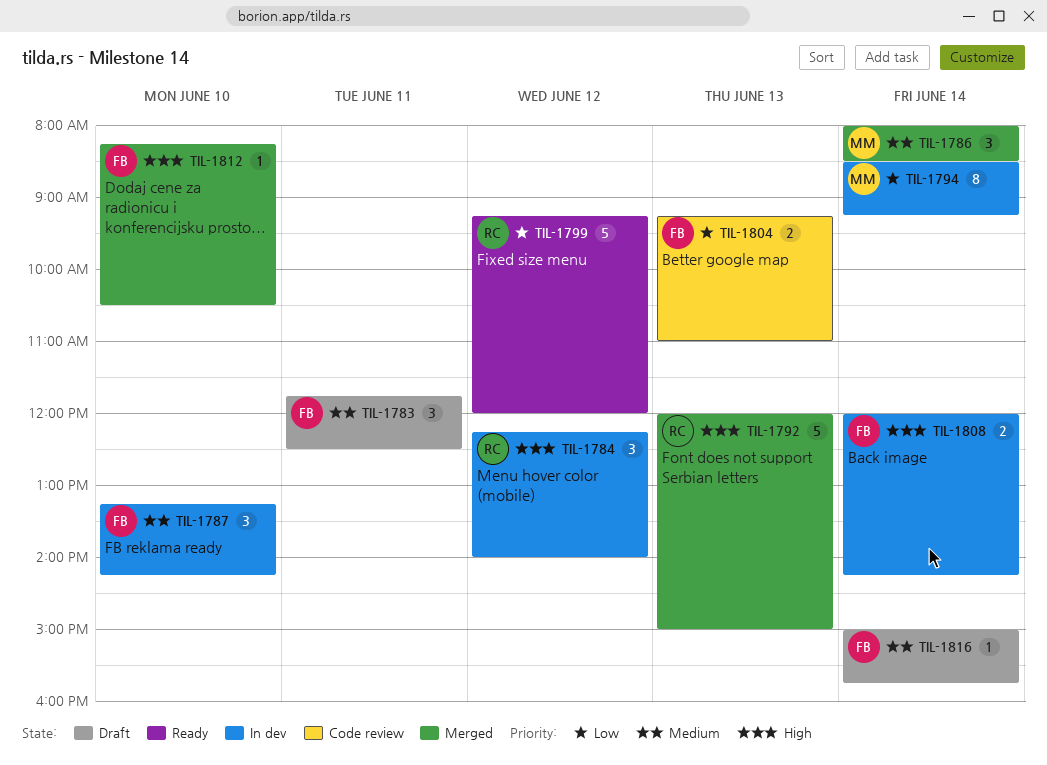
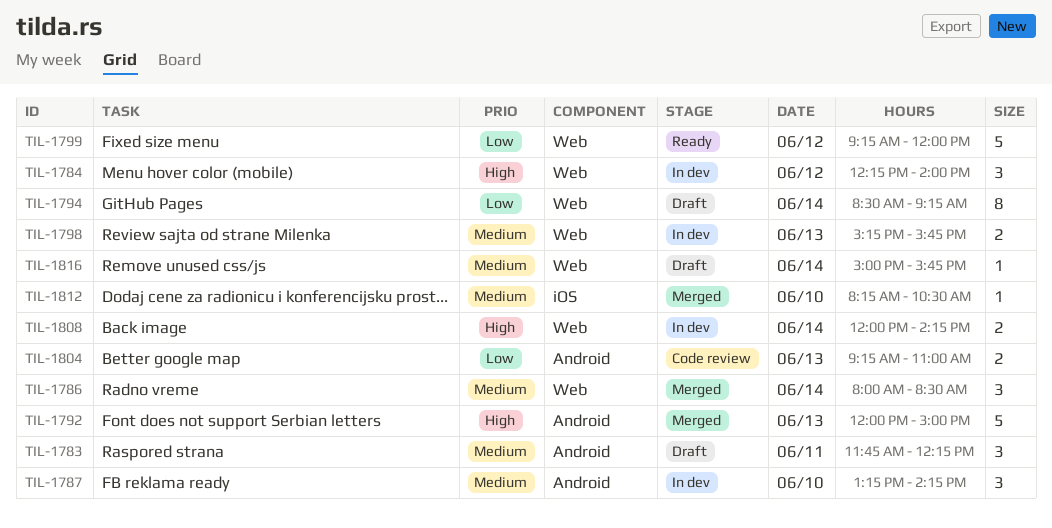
TIL-1783, ends: 12:30 -> 12:15
TIL-1794, status: In dev -> Draft
TIL-1798: none -> present
TIL-1812, priority: High -> Medium

